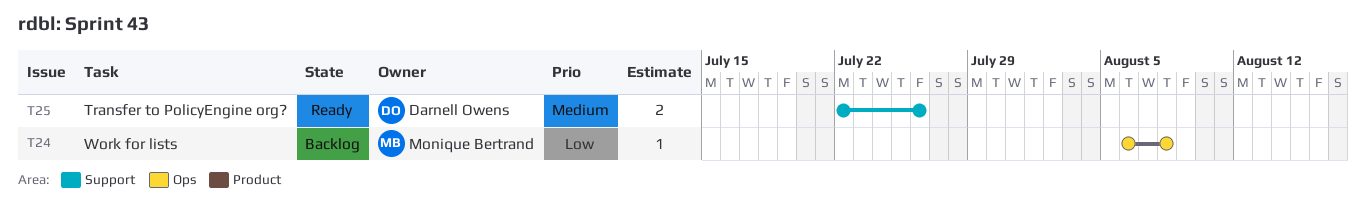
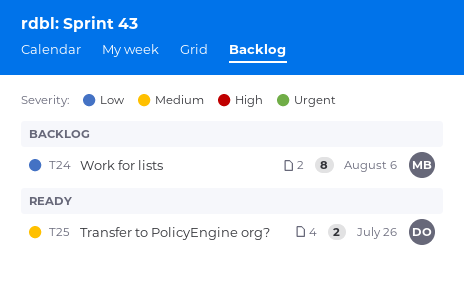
T24, estimate: 1 -> 8
T24, due: Aug 8 -> Aug 6

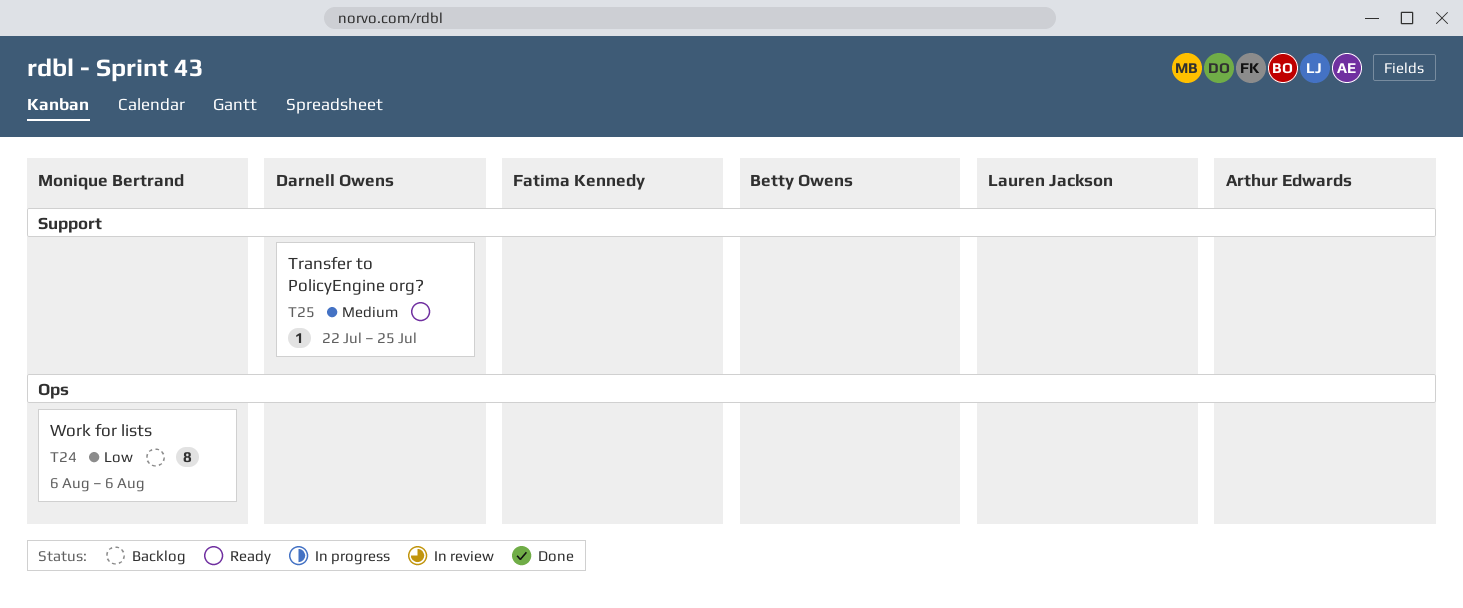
T25, estimate: 2 -> 1
T25, due: Jul 26 -> Jul 25

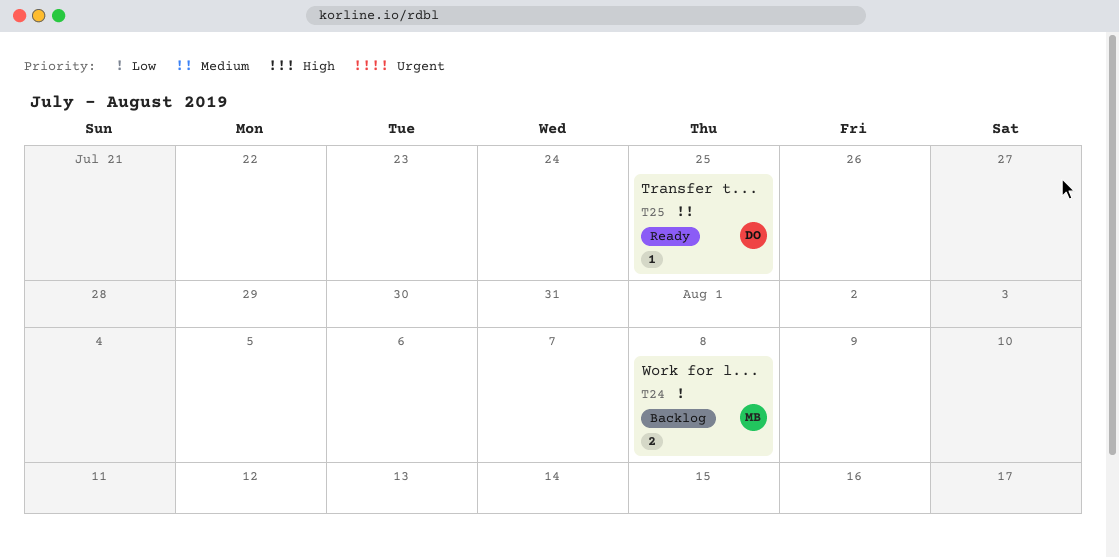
T24, estimate: 8 -> 2
T24, due: Aug 6 -> Aug 8

